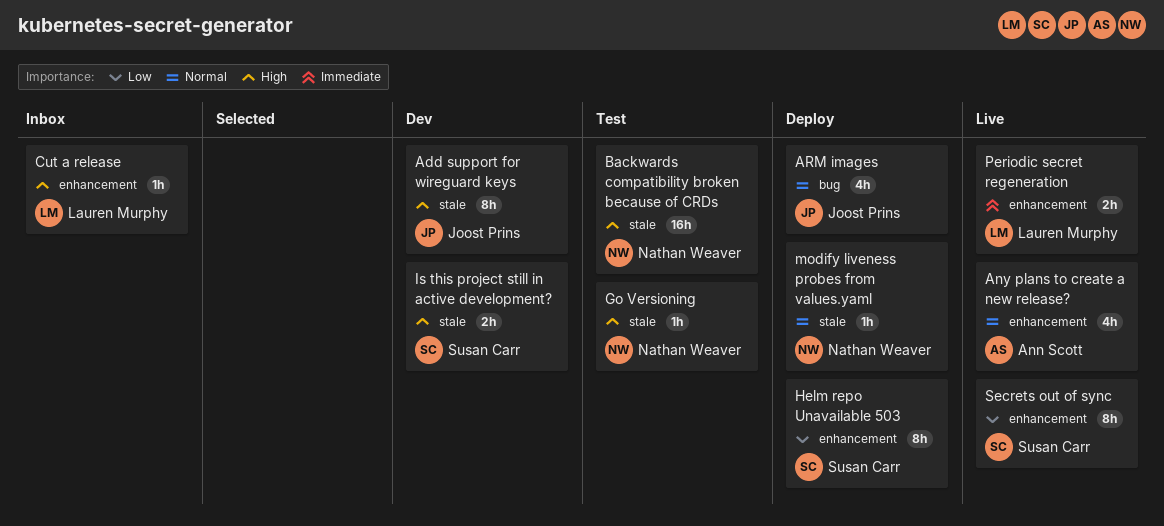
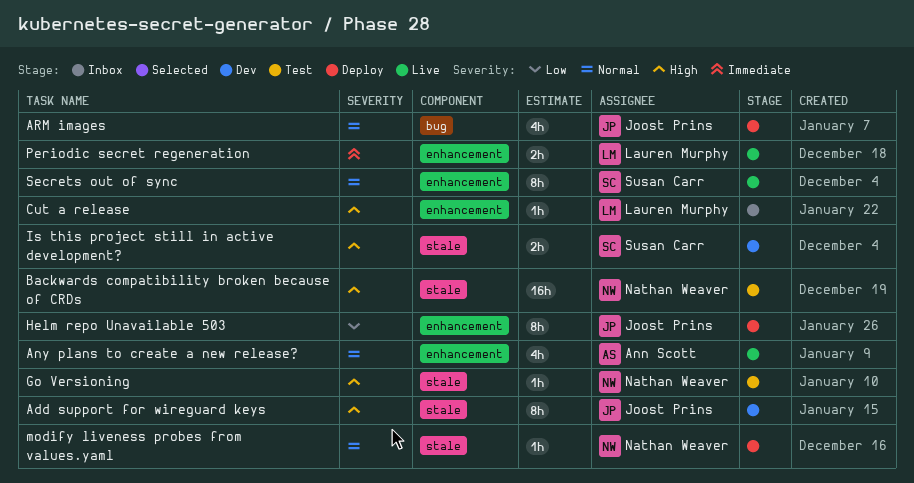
Helm repo Unavailable 503, owner: Susan Carr -> Joost Prins
Secrets out of sync, priority: Low -> Normal

